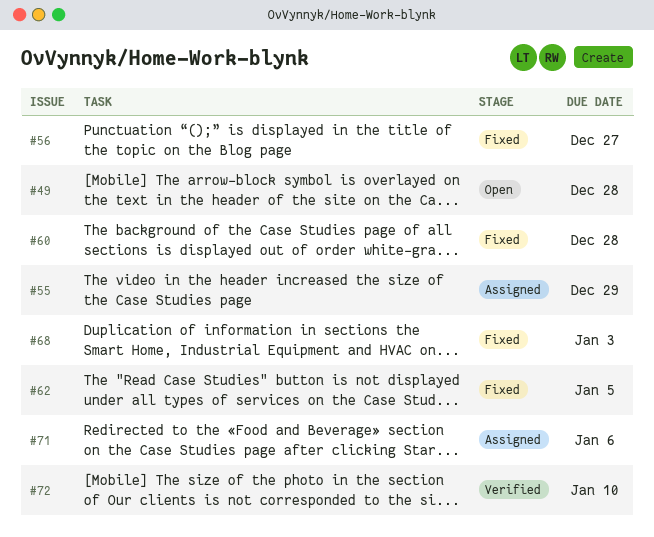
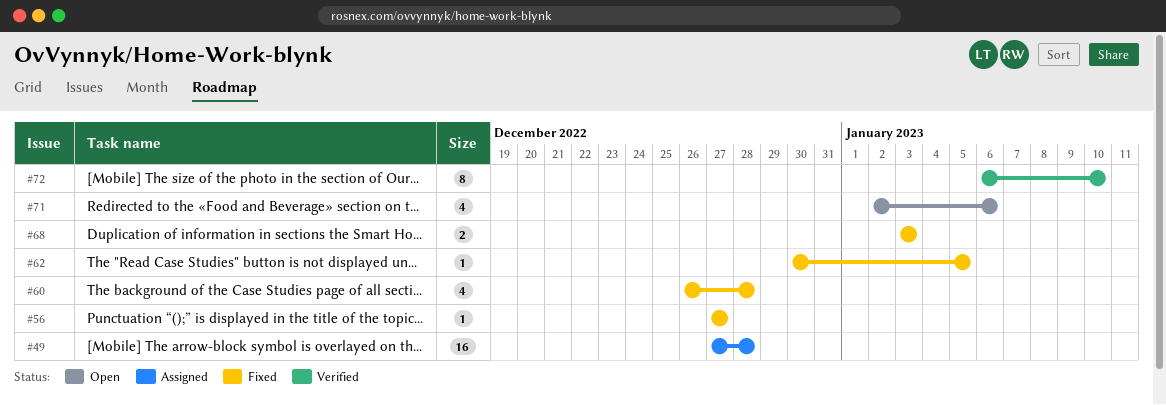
#49, status: Open -> Assigned
#55: present -> none
#71, status: Assigned -> Open

